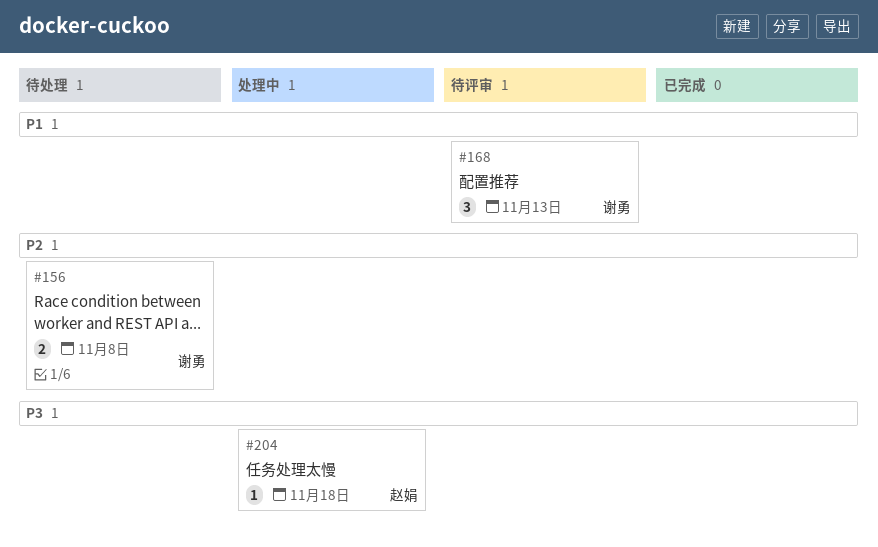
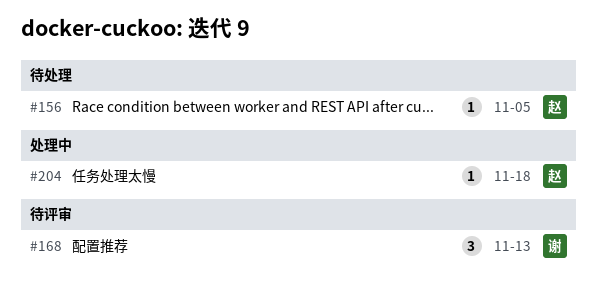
#156, owner: 谢勇 -> 赵娟
#156, estimate: 2 -> 1
#156, due: Nov 8 -> Nov 5

